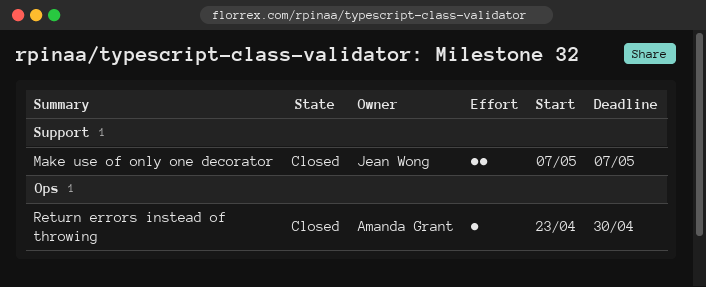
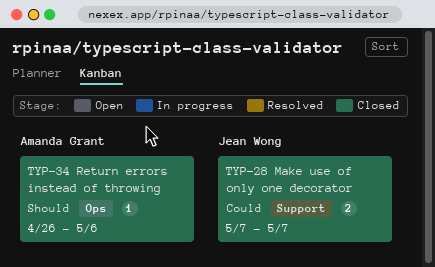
Return errors instead of throwing, start: Apr 23 -> Apr 26
Return errors instead of throwing, due: Apr 30 -> May 6

